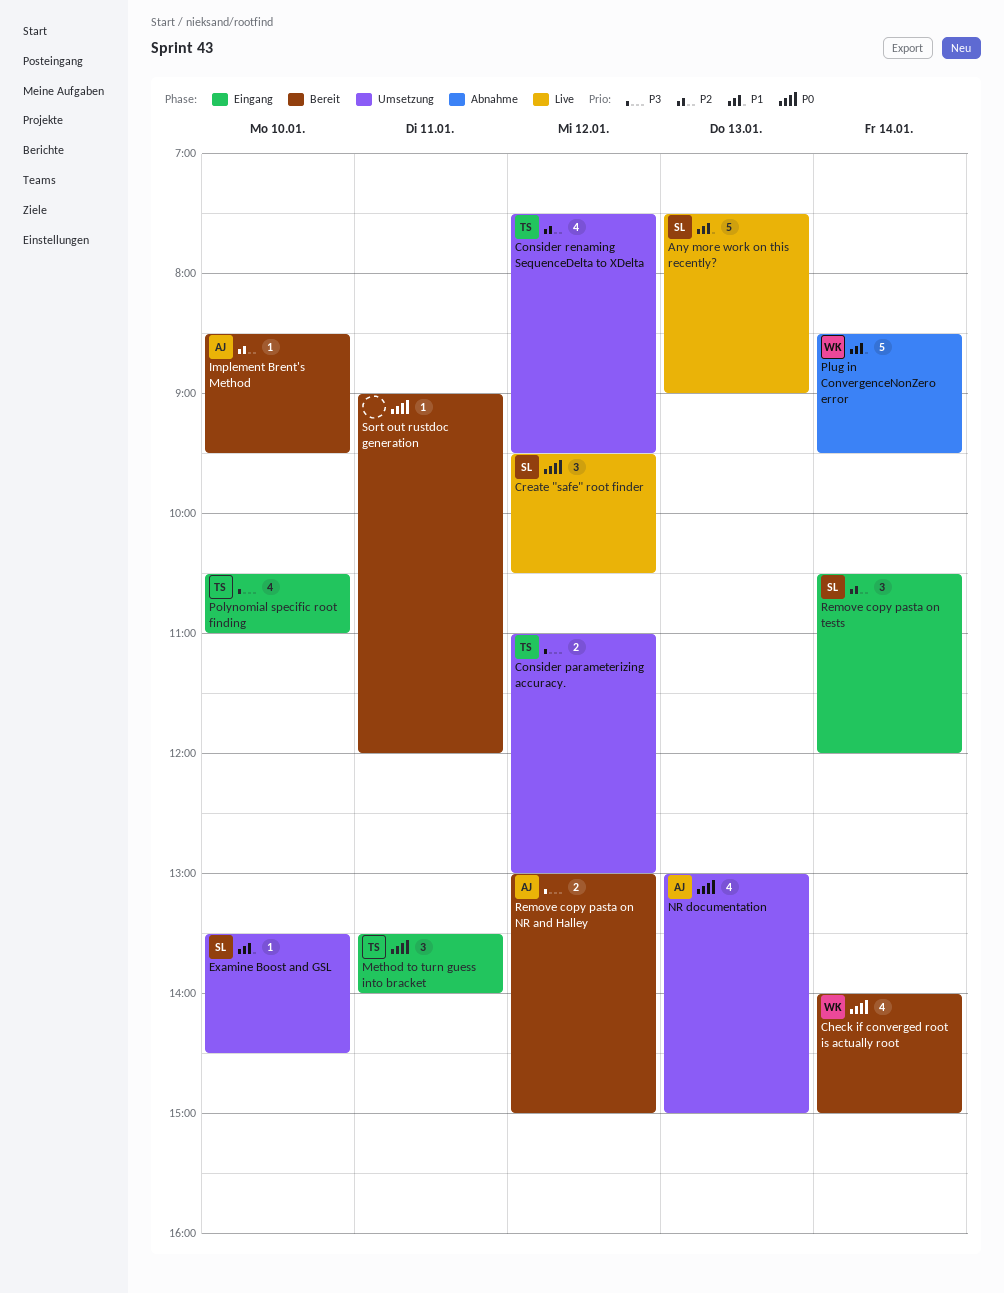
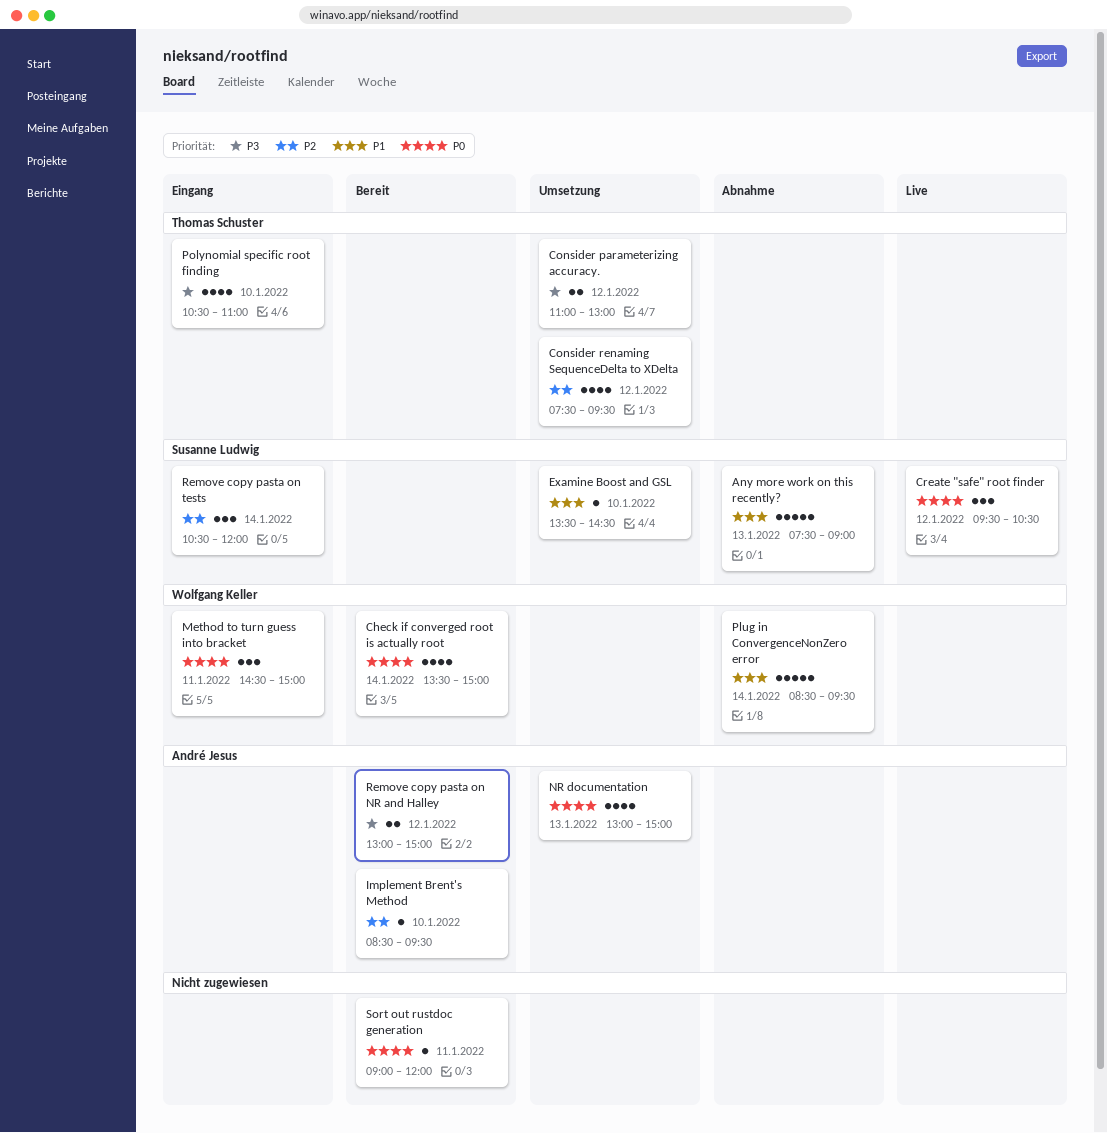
Any more work on this recently?, status: Live -> Abnahme
Check if converged root is actually root, begins: 14:00 -> 13:30
Method to turn guess into bracket, owner: Thomas Schuster -> Wolfgang Keller
Method to turn guess into bracket, begins: 13:30 -> 14:30
Method to turn guess into bracket, ends: 14:00 -> 15:00

